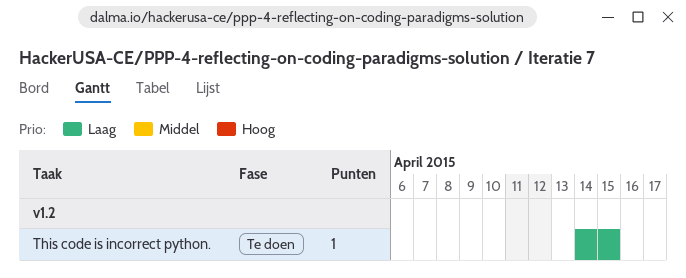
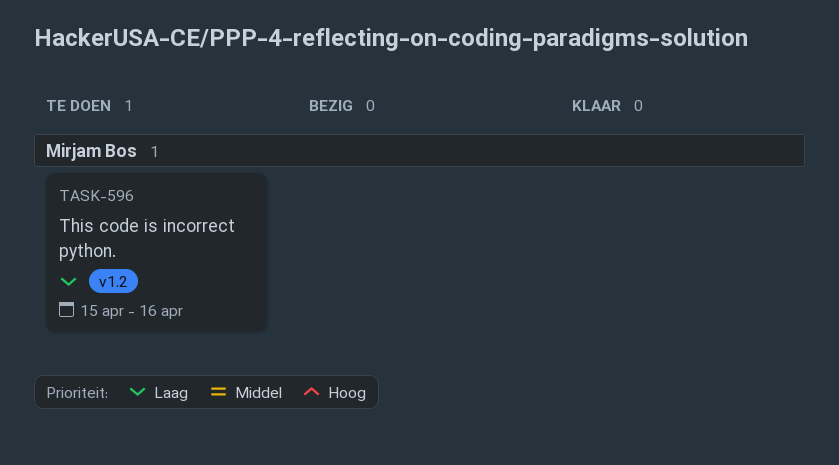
This code is incorrect python., start: Apr 14 -> Apr 15
This code is incorrect python., due: Apr 15 -> Apr 16

